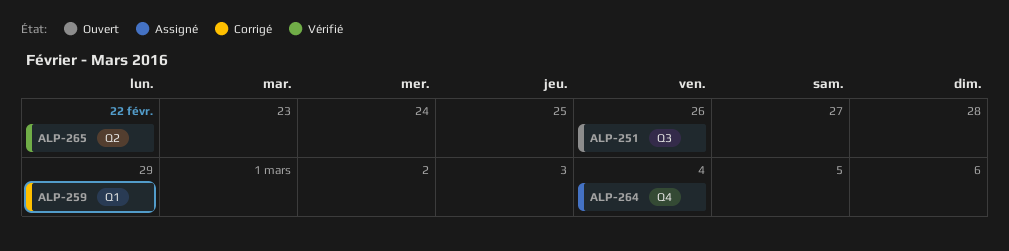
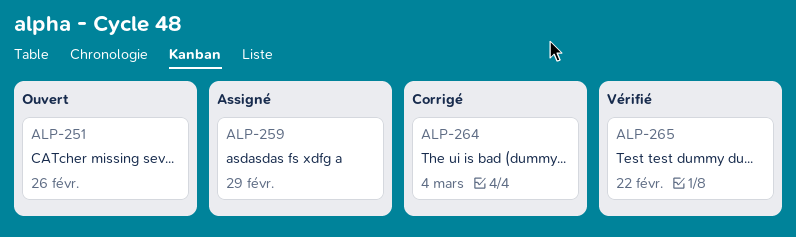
ALP-259, status: Corrigé -> Assigné
ALP-264, status: Assigné -> Corrigé

